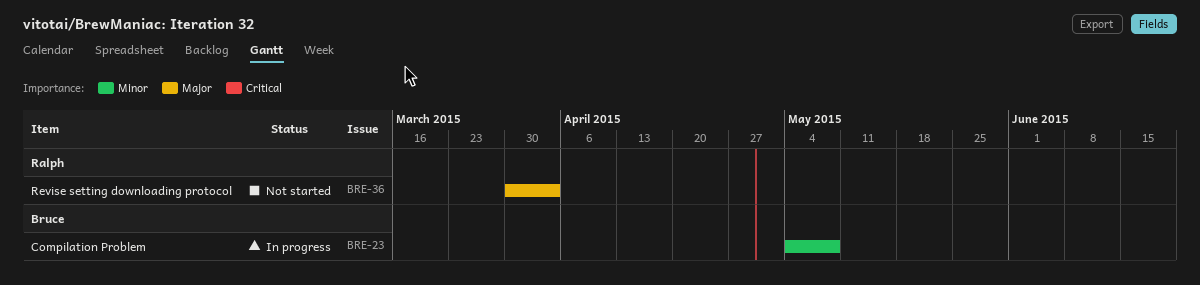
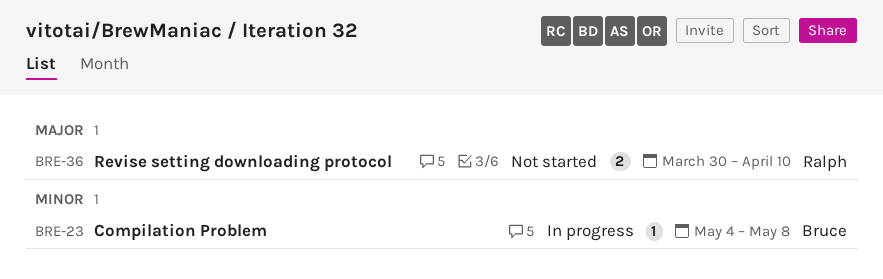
BRE-36, due: Apr 3 -> Apr 10

